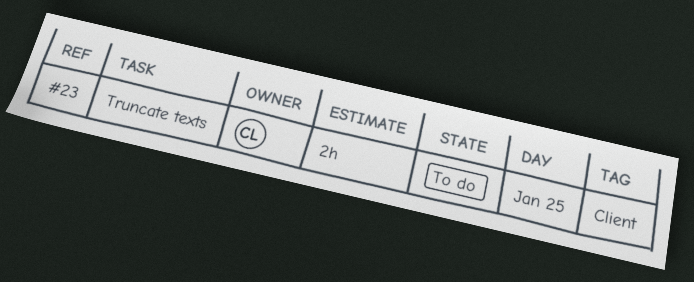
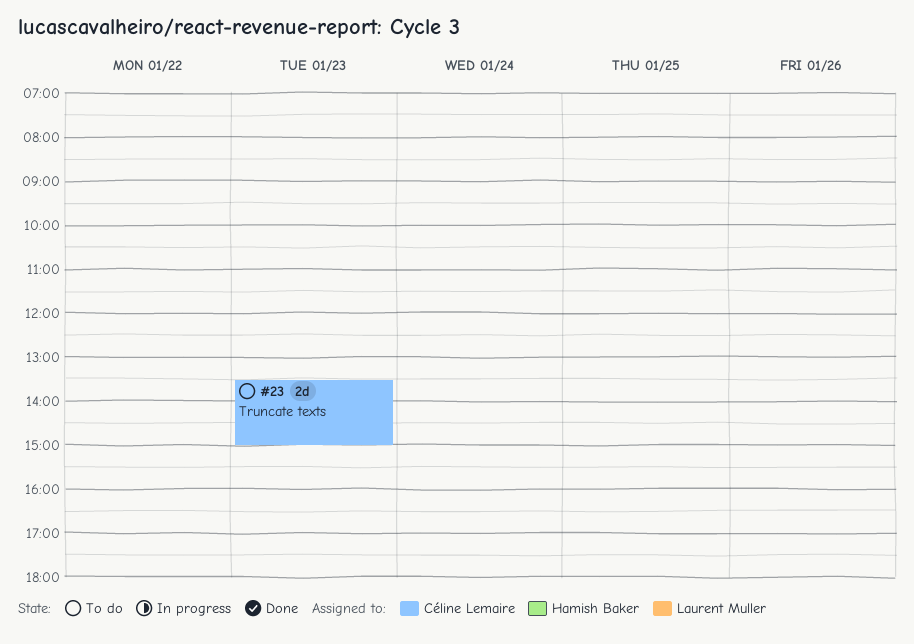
#23, estimate: 2h -> 2d
#23, day: Jan 25 -> Jan 23

